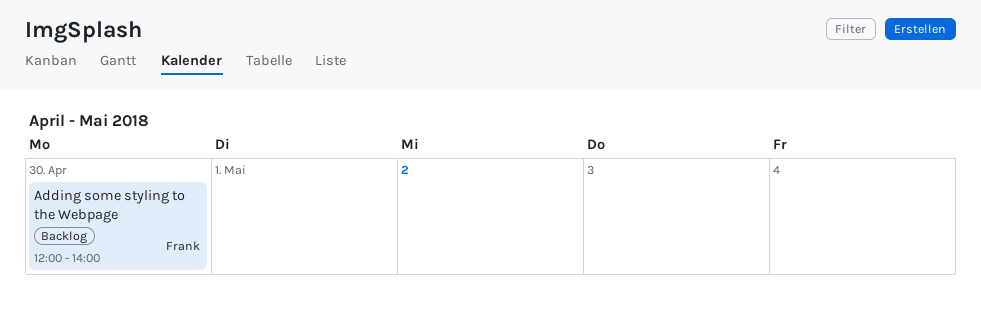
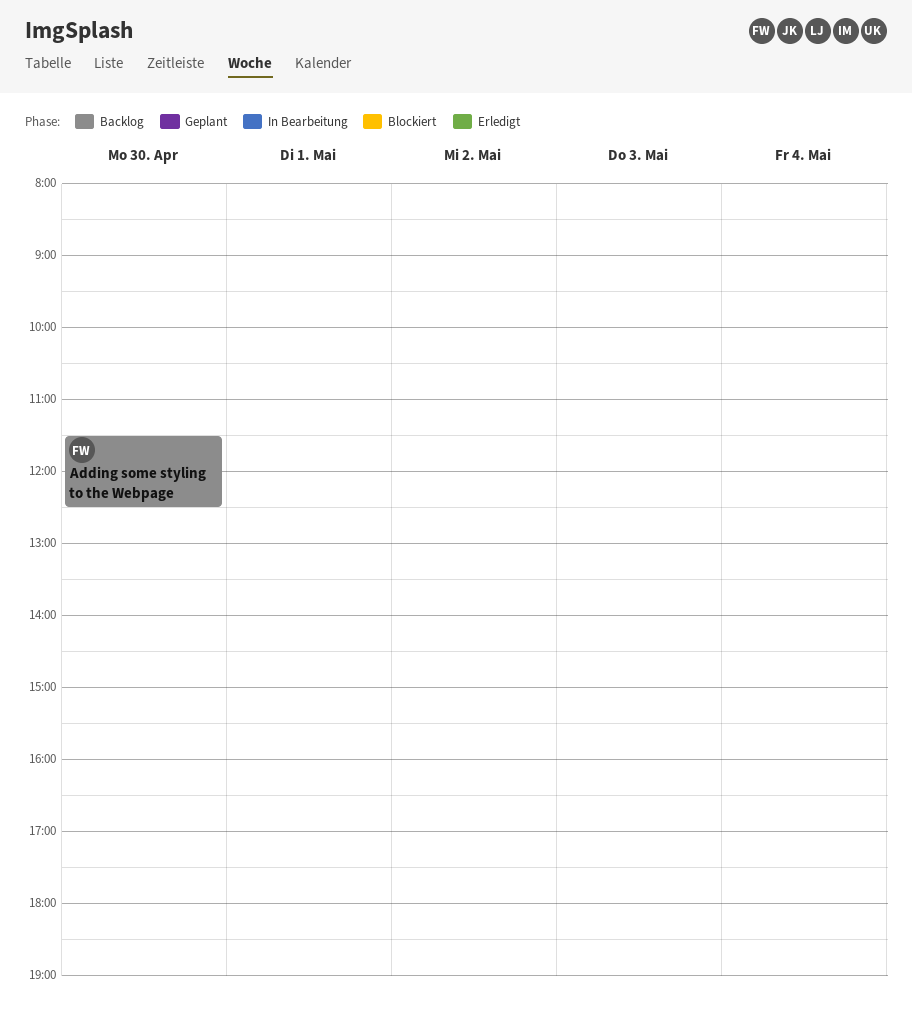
Adding some styling to the Webpage, begins: 12:00 -> 11:30
Adding some styling to the Webpage, ends: 14:00 -> 12:30

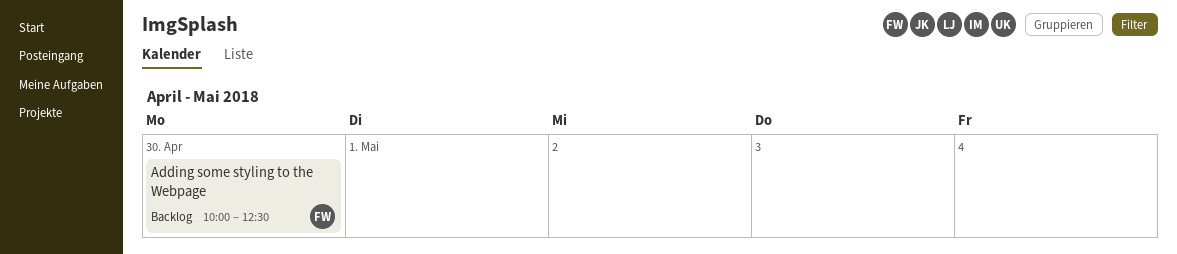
Adding some styling to the Webpage, begins: 11:30 -> 10:00

